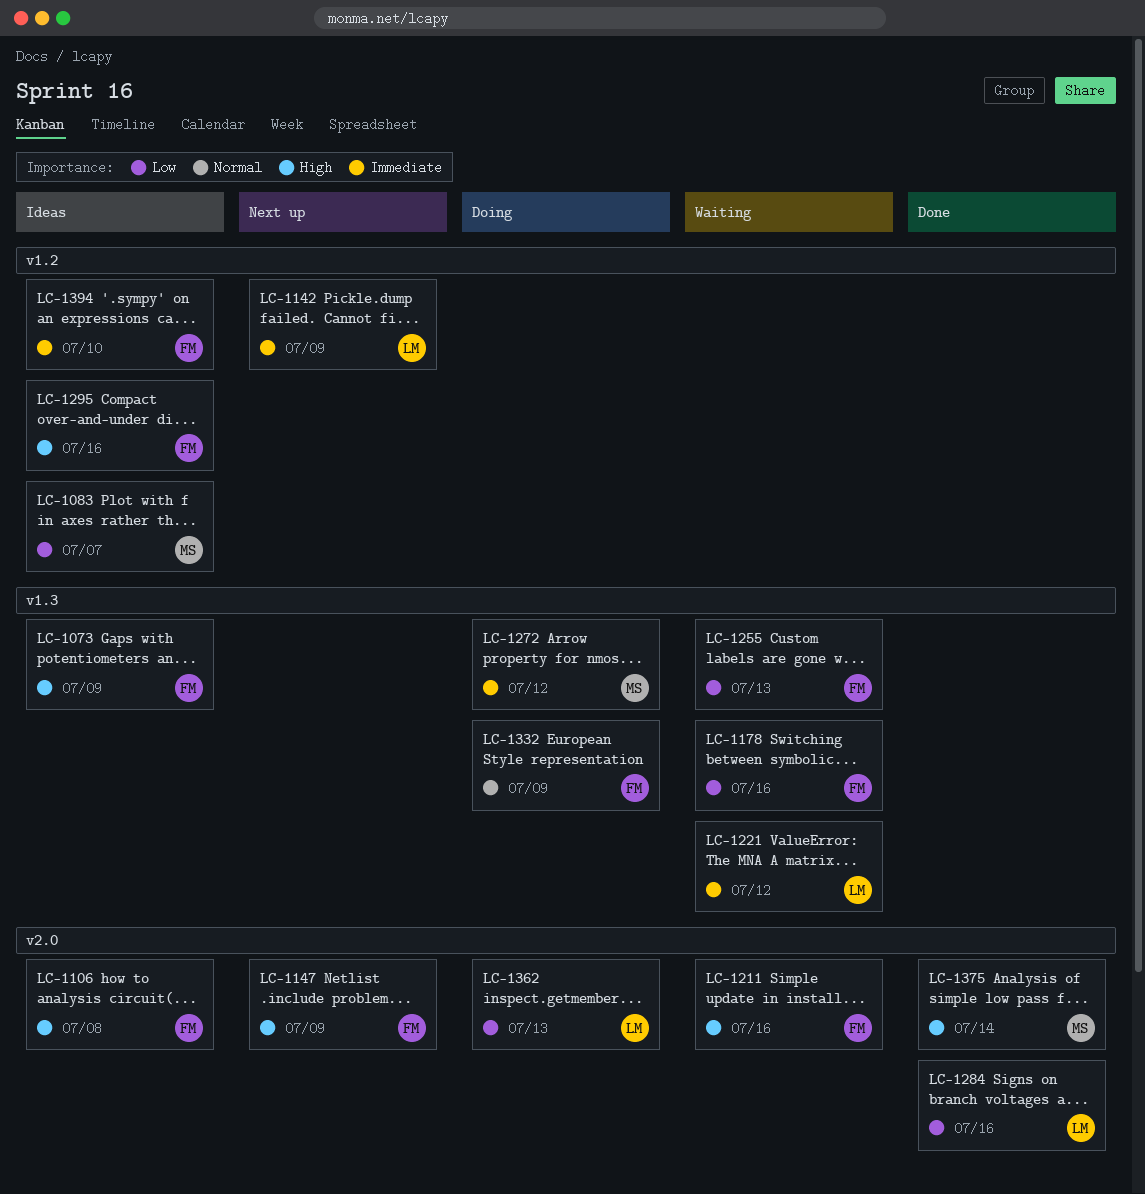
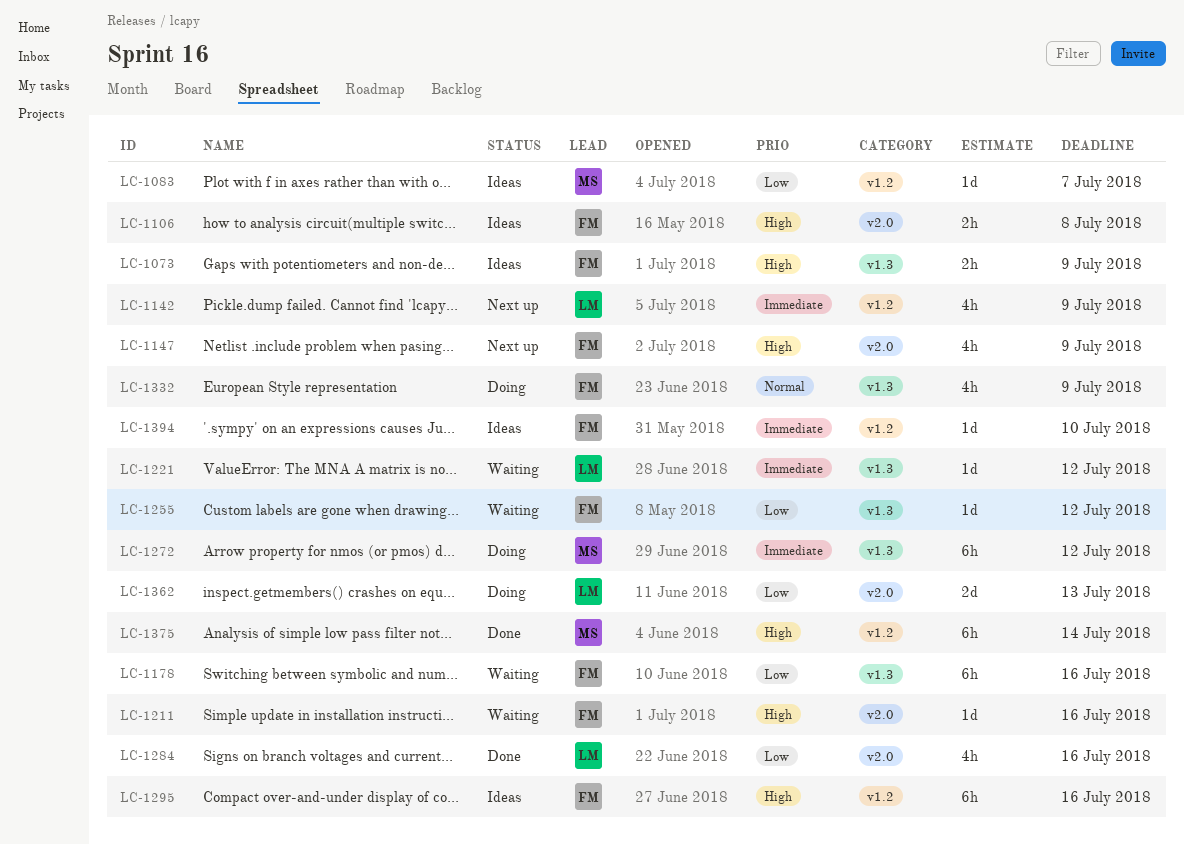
LC-1255, due: Jul 13 -> Jul 12
LC-1375, label: v2.0 -> v1.2

